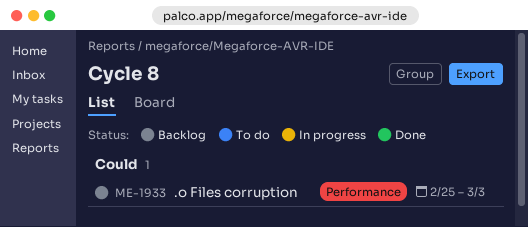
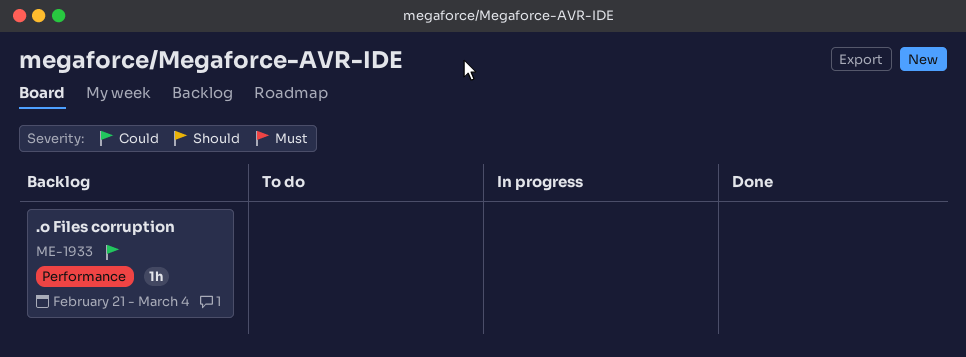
ME-1933, start: Feb 25 -> Feb 21
ME-1933, due: Mar 3 -> Mar 4

